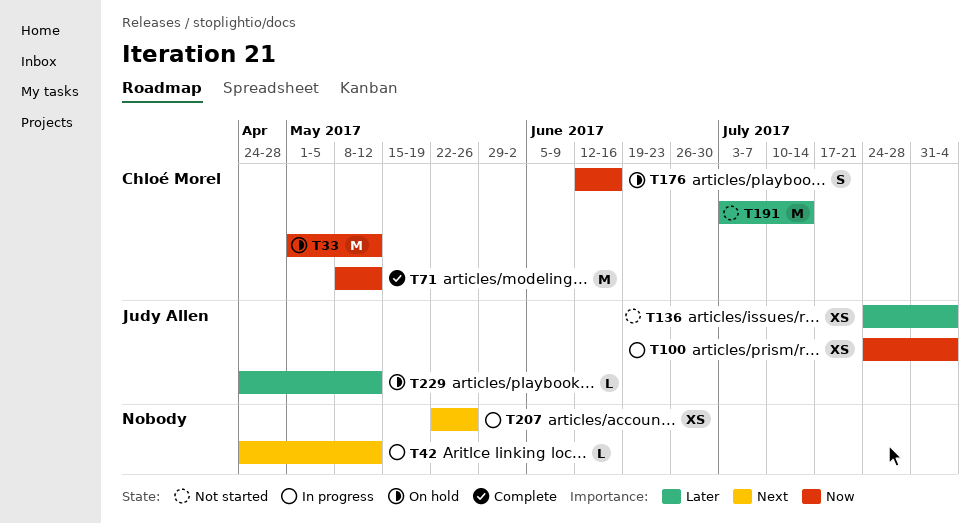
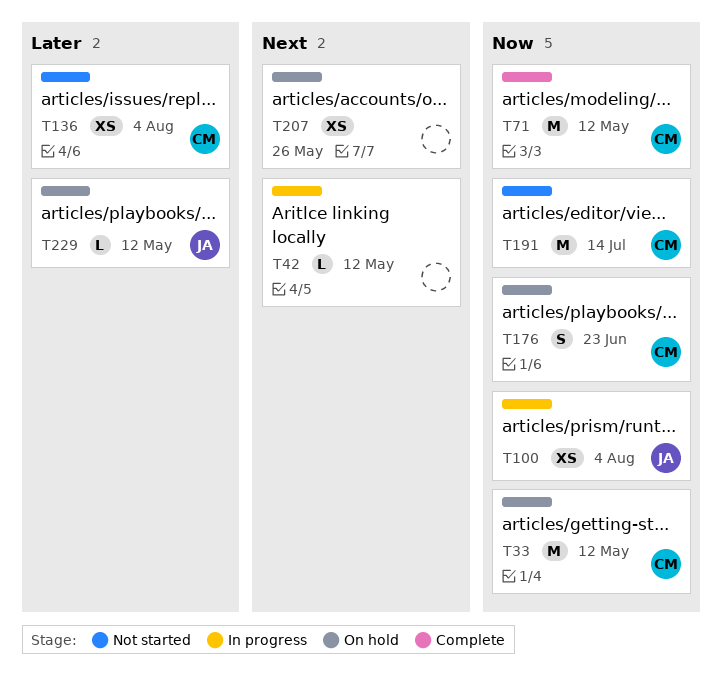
T136, owner: Judy Allen -> Chloé Morel
T176, due: Jun 16 -> Jun 23
T191, priority: Later -> Now
T207, status: In progress -> On hold

